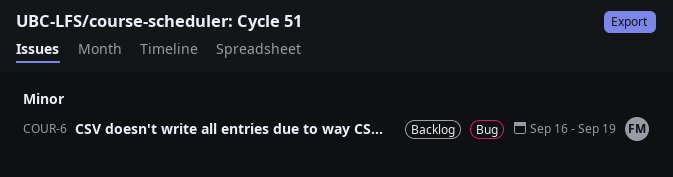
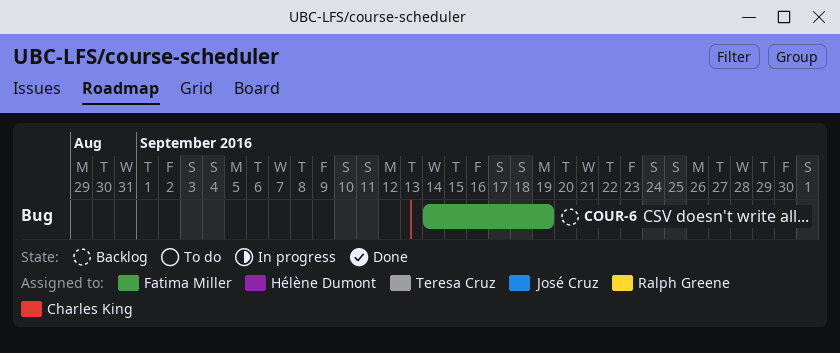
COUR-6, start: Sep 16 -> Sep 14

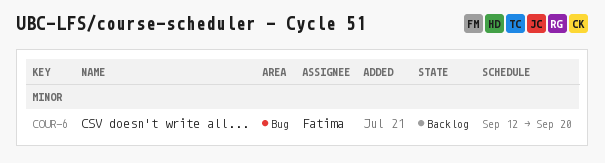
COUR-6, start: Sep 14 -> Sep 12
COUR-6, due: Sep 19 -> Sep 20

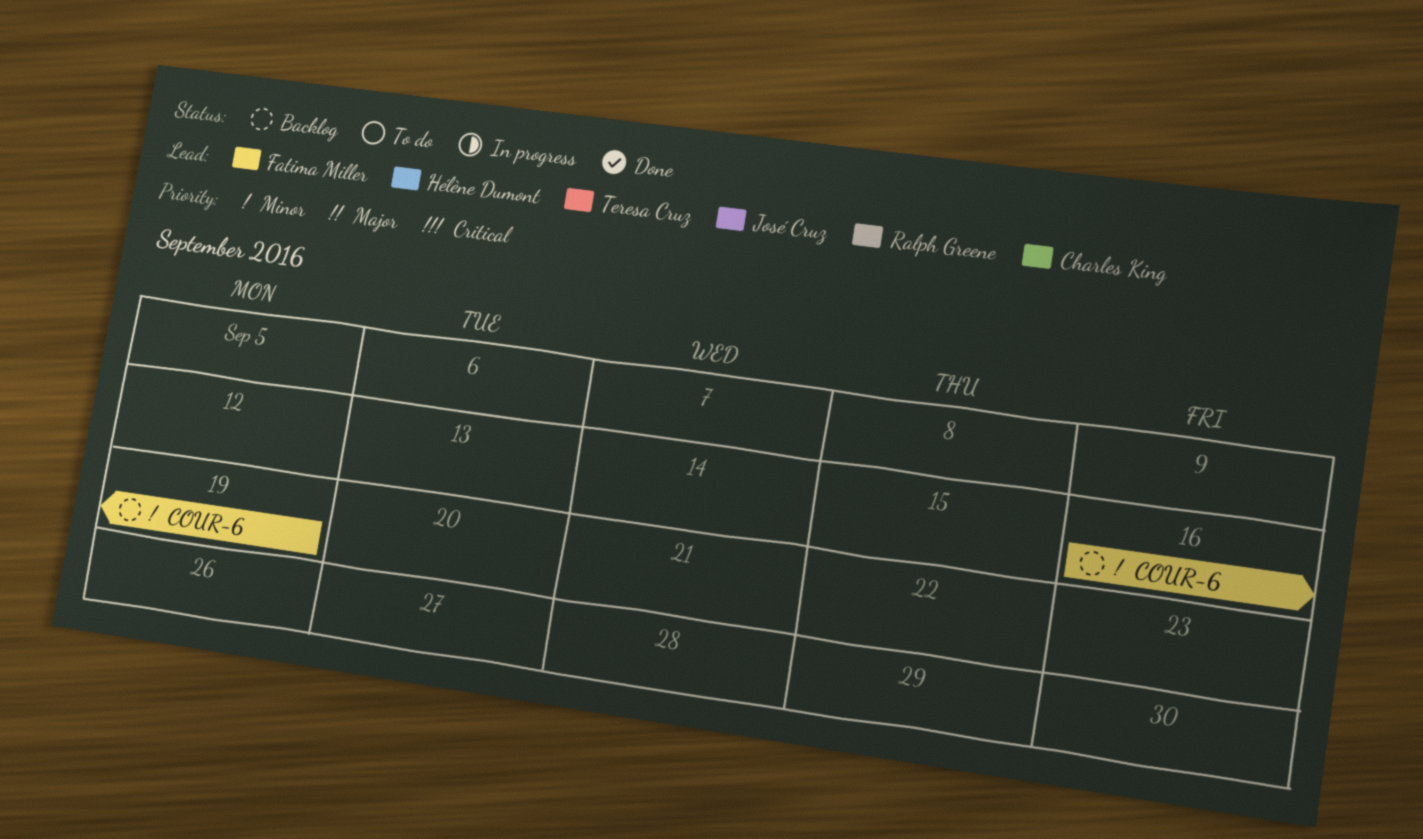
COUR-6, start: Sep 12 -> Sep 16
COUR-6, due: Sep 20 -> Sep 19

